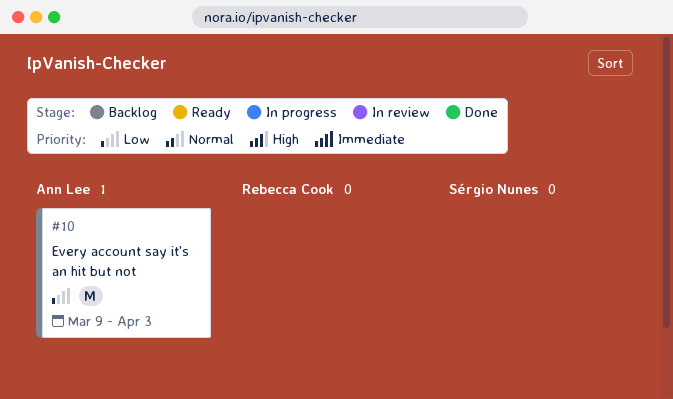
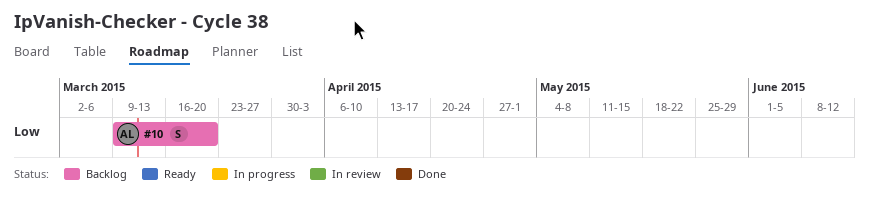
#10, estimate: M -> S
#10, due: Apr 3 -> Mar 20

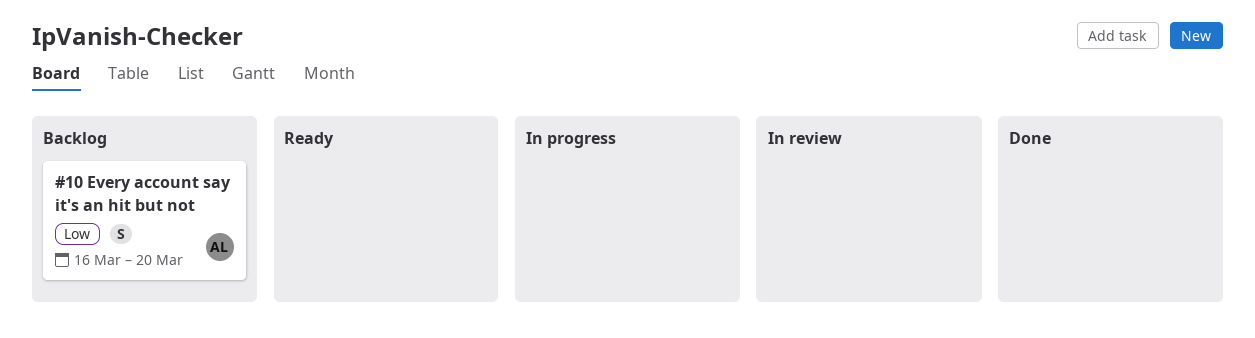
#10, start: Mar 9 -> Mar 16

